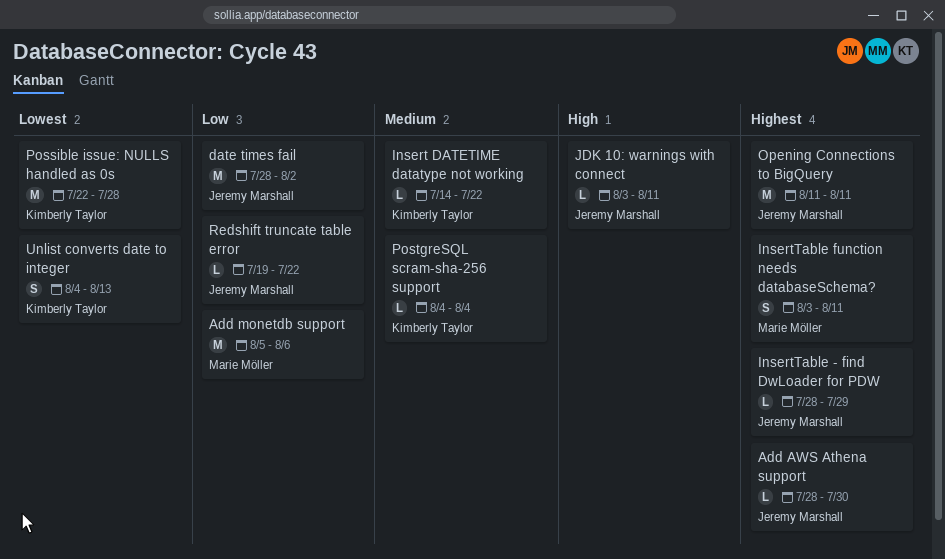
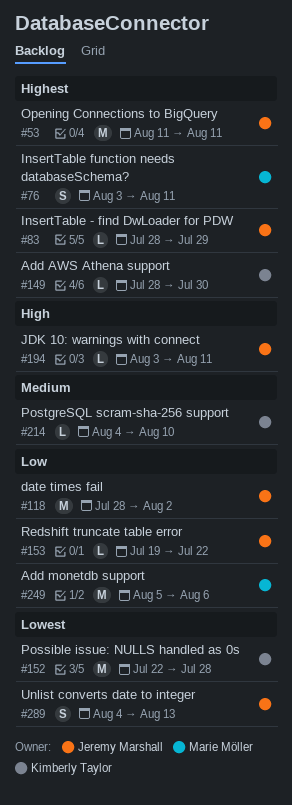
Add AWS Athena support, owner: Jeremy Marshall -> Kimberly Taylor
Insert DATETIME datatype not working: present -> none
PostgreSQL scram-sha-256 support, due: Aug 4 -> Aug 10
Unlist converts date to integer, owner: Kimberly Taylor -> Jeremy Marshall

